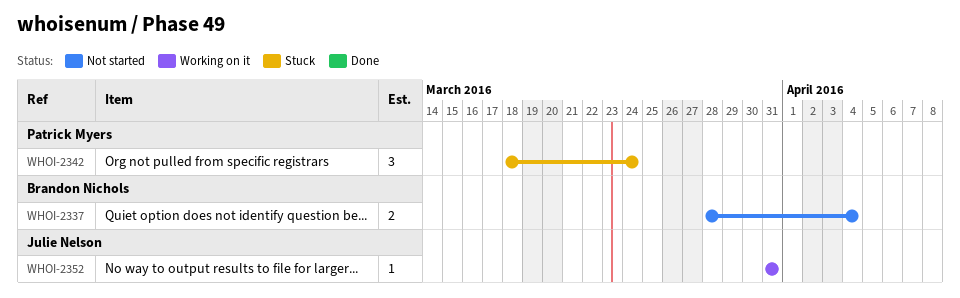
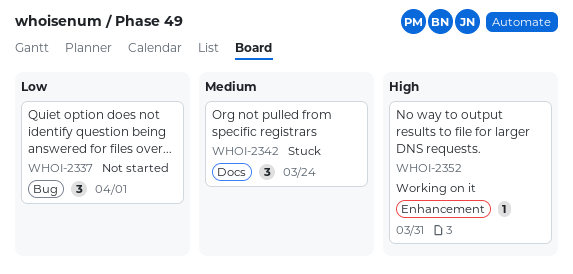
WHOI-2337, estimate: 2 -> 3
WHOI-2337, due: Apr 4 -> Apr 1

